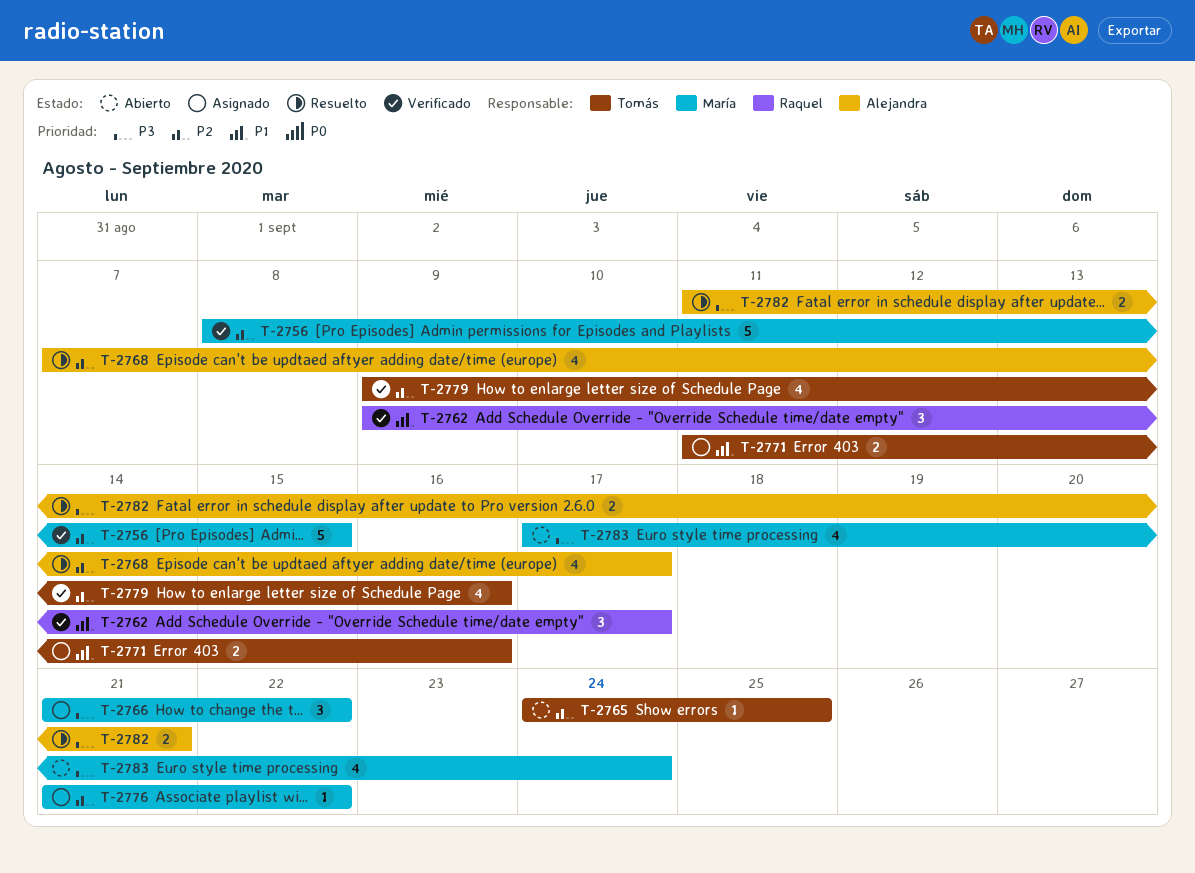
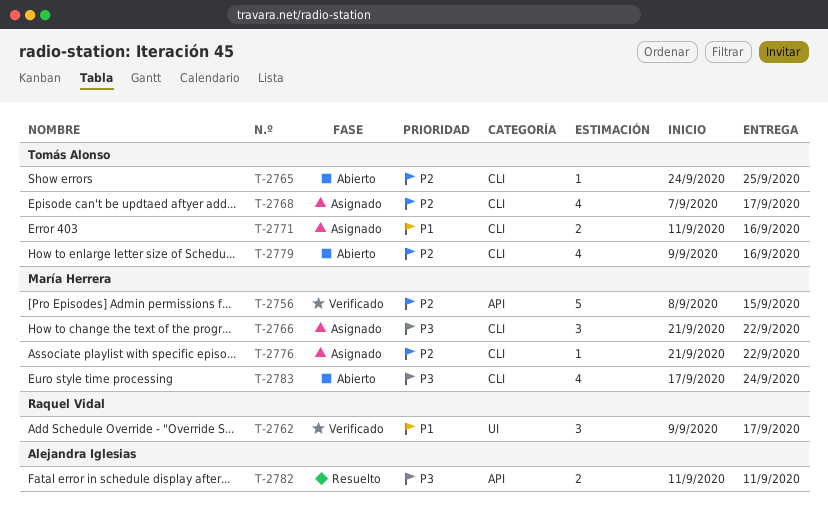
T-2768, status: Resuelto -> Asignado
T-2768, owner: Alejandra Iglesias -> Tomás Alonso
T-2779, status: Verificado -> Abierto
T-2782, due: Sep 21 -> Sep 11

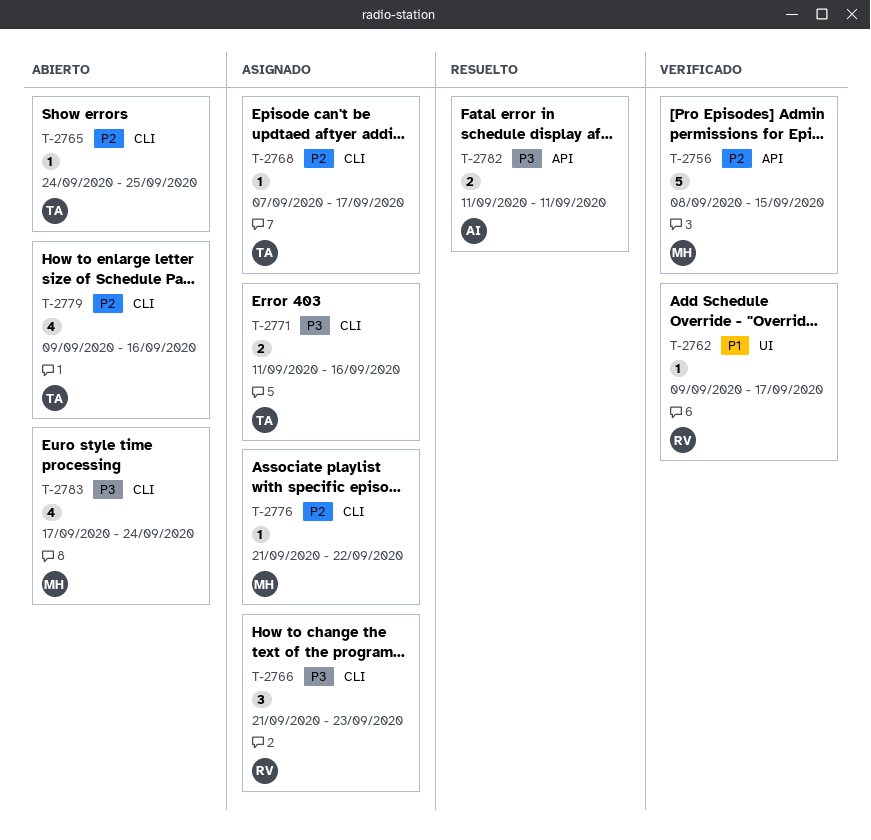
T-2762, estimate: 3 -> 1
T-2766, owner: María Herrera -> Raquel Vidal
T-2766, due: Sep 22 -> Sep 23
T-2768, estimate: 4 -> 1
T-2771, priority: P1 -> P3

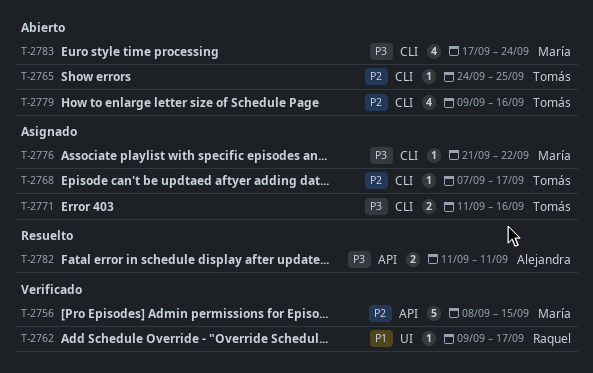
T-2766: present -> none
T-2776, priority: P2 -> P3

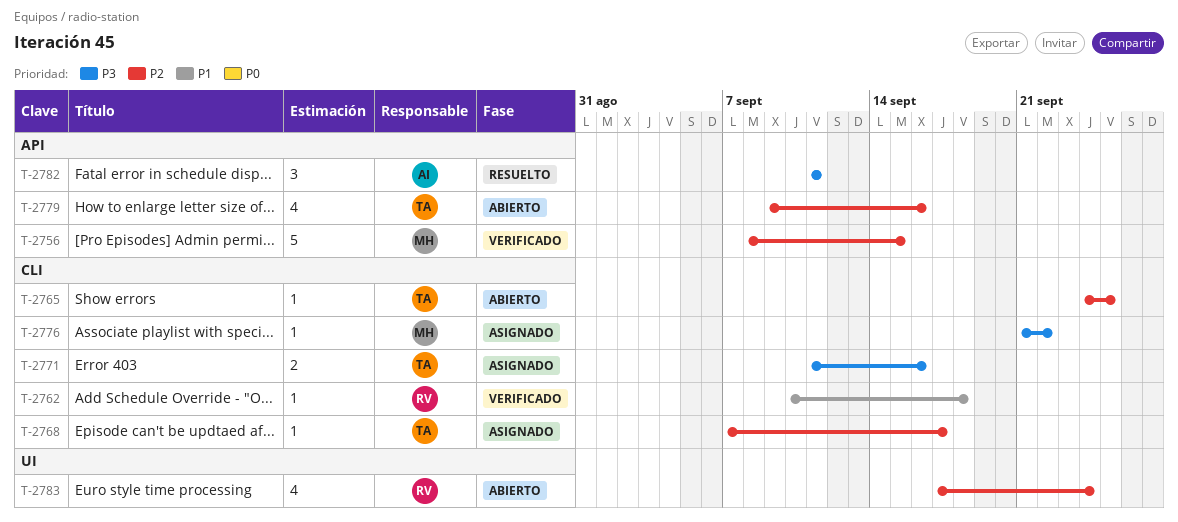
T-2762, label: UI -> CLI
T-2762, start: Sep 9 -> Sep 10
T-2762, due: Sep 17 -> Sep 18
T-2779, label: CLI -> API
T-2782, estimate: 2 -> 3
T-2783, owner: María -> Raquel
T-2783, priority: P3 -> P2
T-2783, label: CLI -> UI

